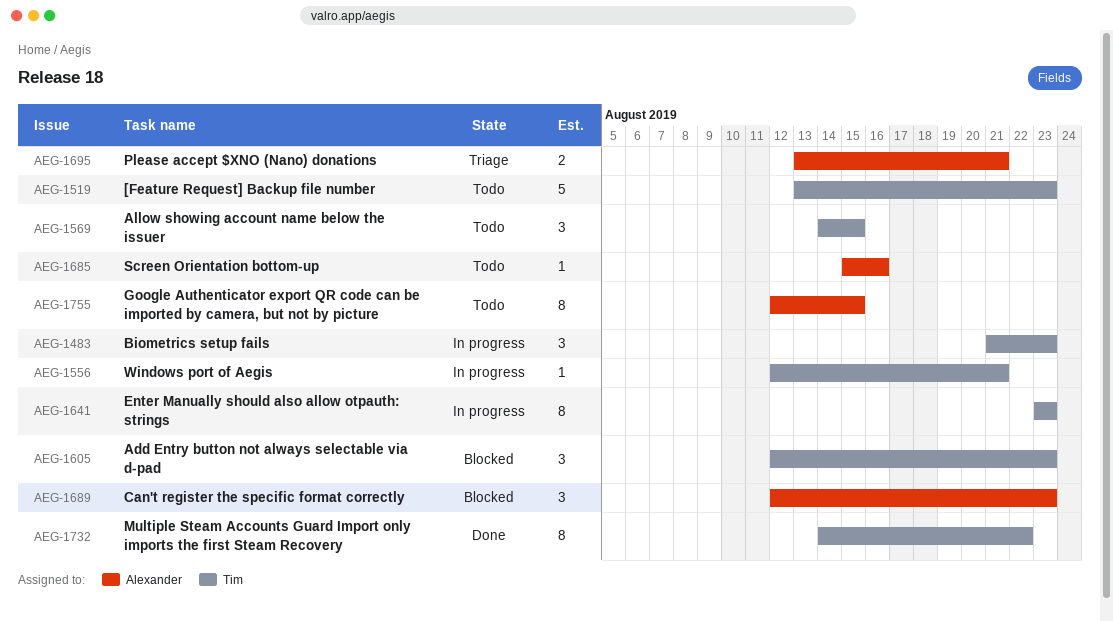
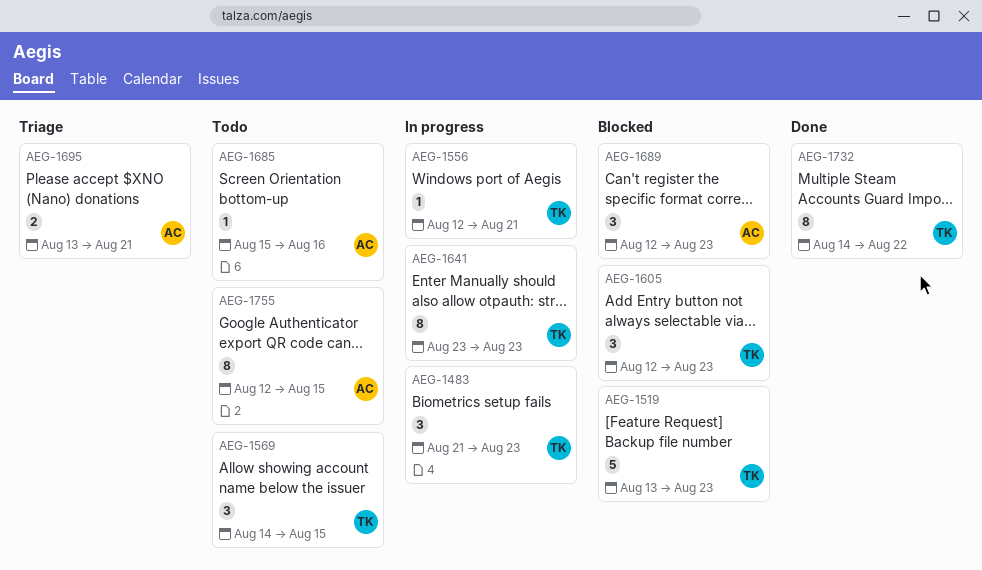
AEG-1519, status: Todo -> Blocked

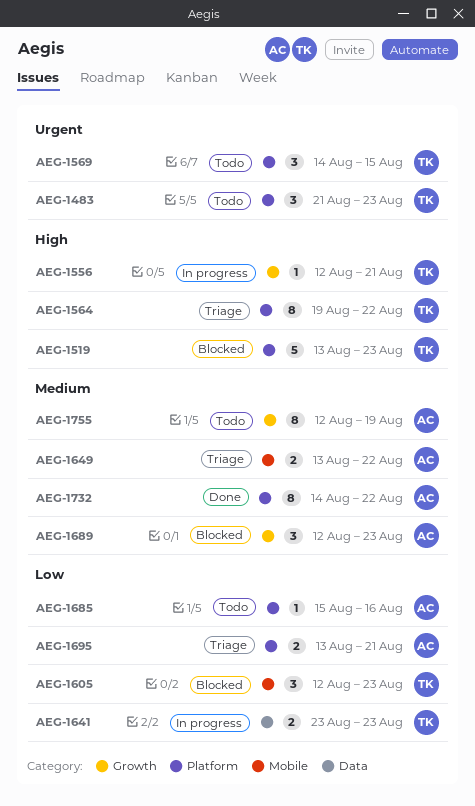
AEG-1483, status: In progress -> Todo
AEG-1564: none -> present
AEG-1641, estimate: 8 -> 2
AEG-1649: none -> present
AEG-1732, owner: TK -> AC
AEG-1755, due: Aug 15 -> Aug 19

